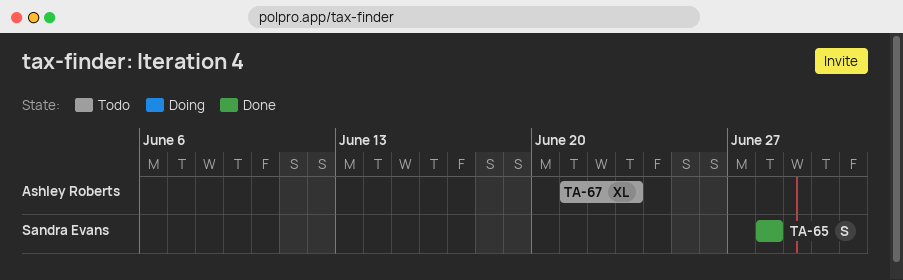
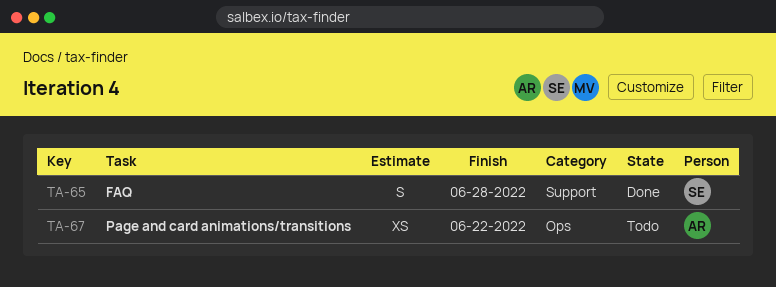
TA-67, estimate: XL -> XS
TA-67, due: Jun 23 -> Jun 22

